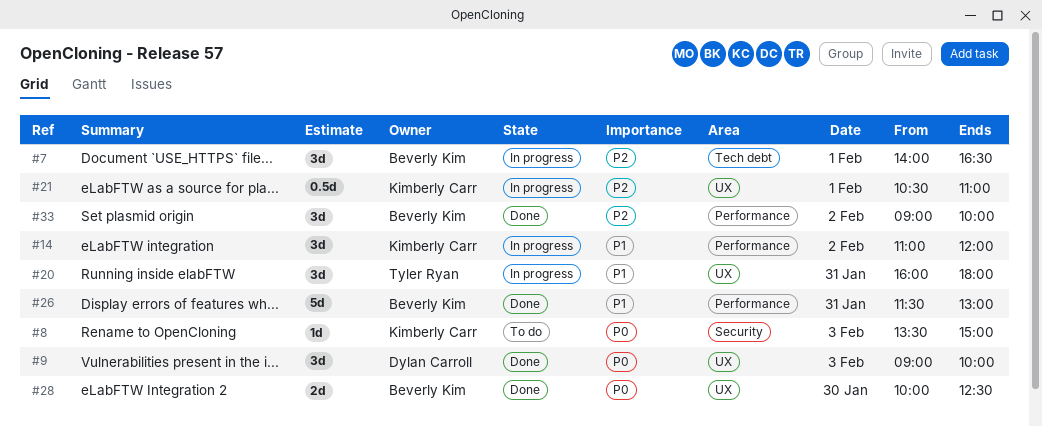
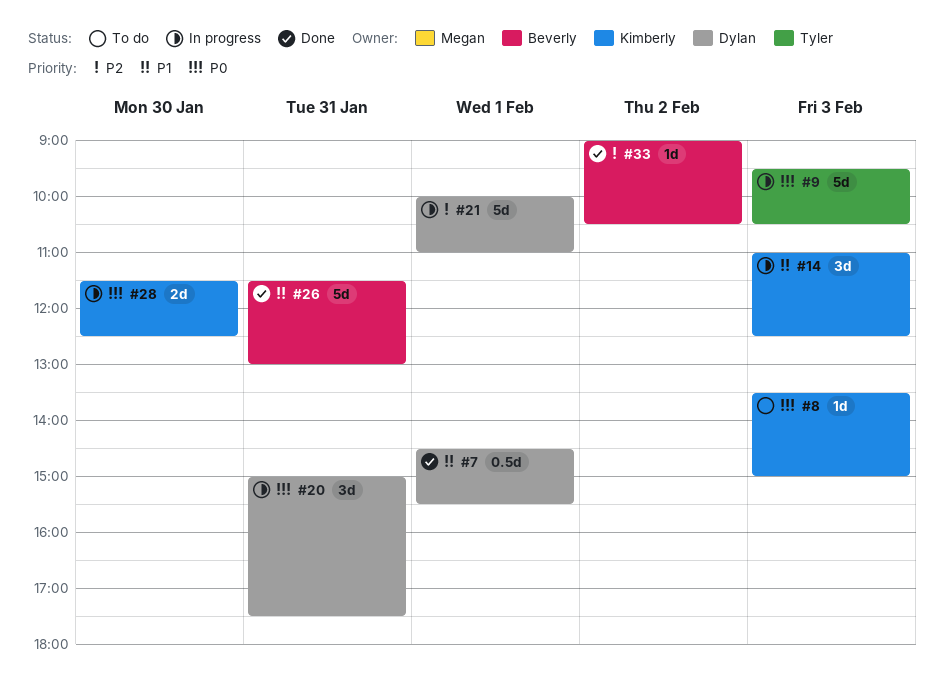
#7, status: In progress -> Done
#7, owner: Beverly Kim -> Dylan Carroll
#7, priority: P2 -> P1
#7, estimate: 3d -> 0.5d
#7, begins: 14:00 -> 14:30
#7, ends: 16:30 -> 15:30
#9, status: Done -> In progress
#9, owner: Dylan Carroll -> Tyler Ryan
#9, estimate: 3d -> 5d
#9, begins: 09:00 -> 09:30
#9, ends: 10:00 -> 10:30
#14, day: Feb 2 -> Feb 3
#14, ends: 12:00 -> 12:30
#20, owner: Tyler Ryan -> Dylan Carroll
#20, priority: P1 -> P0
#20, begins: 16:00 -> 15:00
#20, ends: 18:00 -> 17:30
#21, owner: Kimberly Carr -> Dylan Carroll
#21, estimate: 0.5d -> 5d
#21, begins: 10:30 -> 10:00
#28, status: Done -> In progress
#28, owner: Beverly Kim -> Kimberly Carr
#28, begins: 10:00 -> 11:30
#33, estimate: 3d -> 1d
#33, ends: 10:00 -> 10:30

